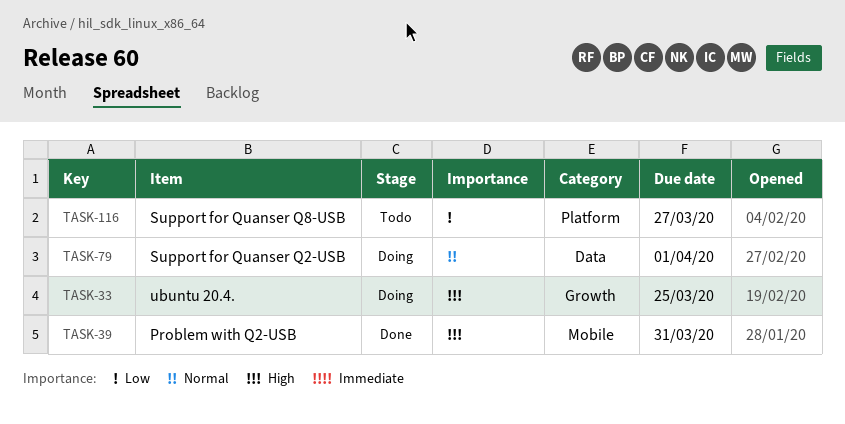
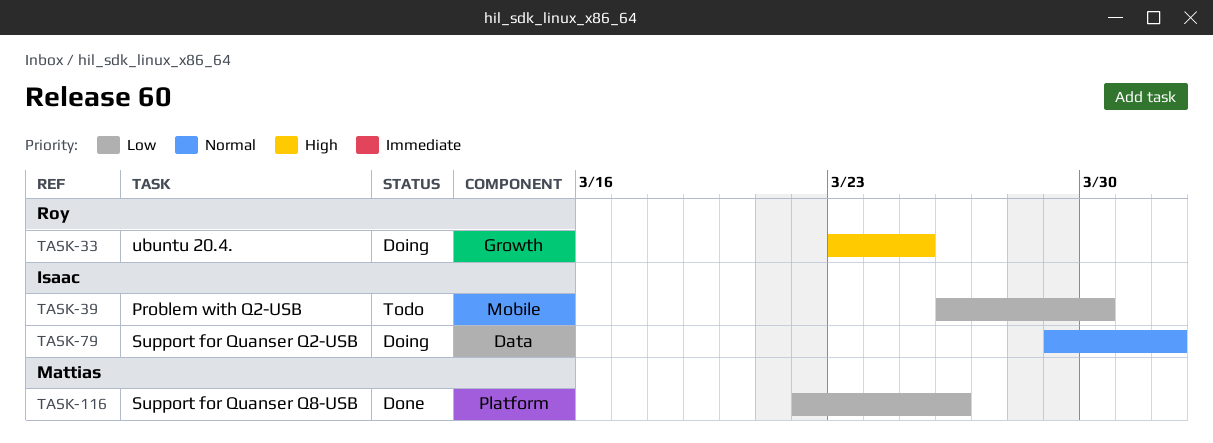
TASK-39, status: Done -> Todo
TASK-39, priority: High -> Low
TASK-39, due: Mar 31 -> Mar 30
TASK-116, status: Todo -> Done
TASK-116, due: Mar 27 -> Mar 26

